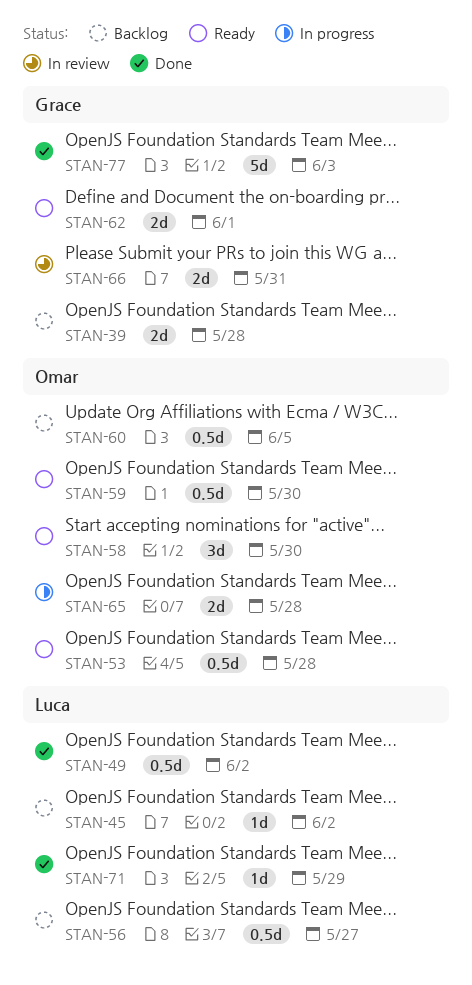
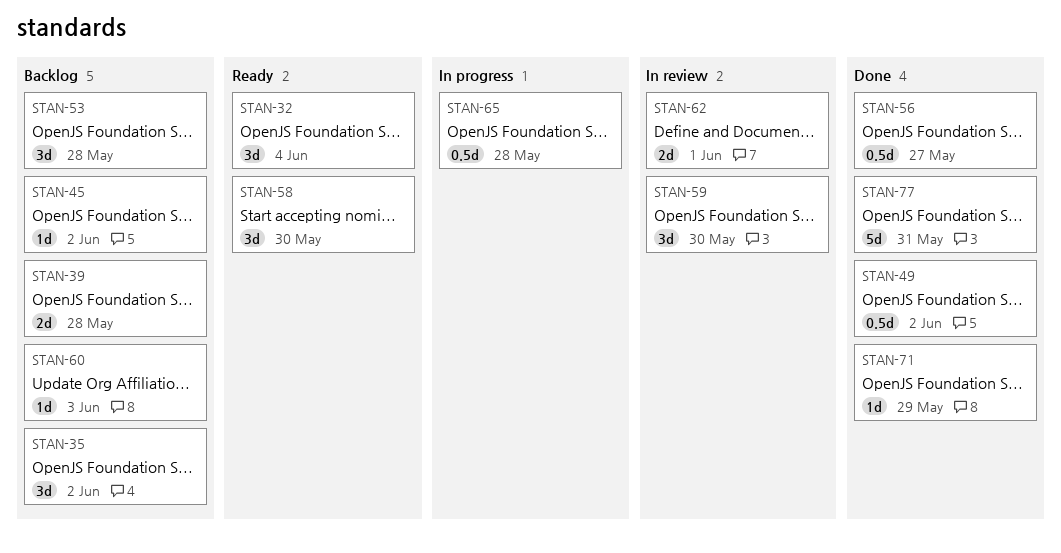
STAN-32: none -> present
STAN-35: none -> present
STAN-53, status: Ready -> Backlog
STAN-53, estimate: 0.5d -> 3d
STAN-56, status: Backlog -> Done
STAN-59, status: Ready -> In review
STAN-59, estimate: 0.5d -> 3d
STAN-60, estimate: 0.5d -> 1d
STAN-60, due: Jun 5 -> Jun 3
STAN-62, status: Ready -> In review
STAN-65, estimate: 2d -> 0.5d
STAN-66: present -> none
STAN-77, due: Jun 3 -> May 31

